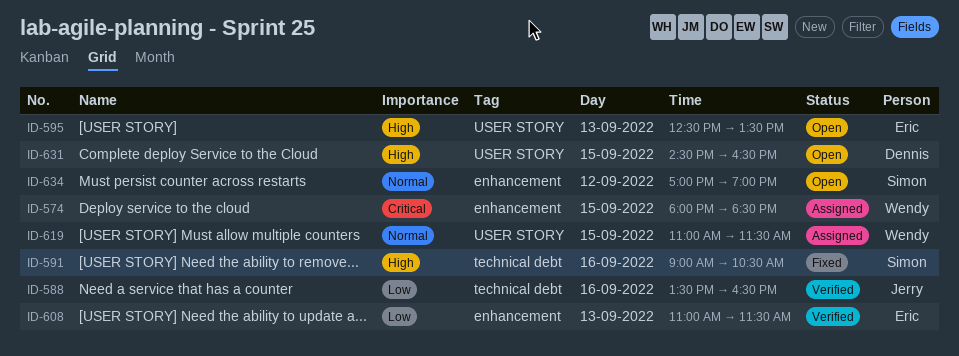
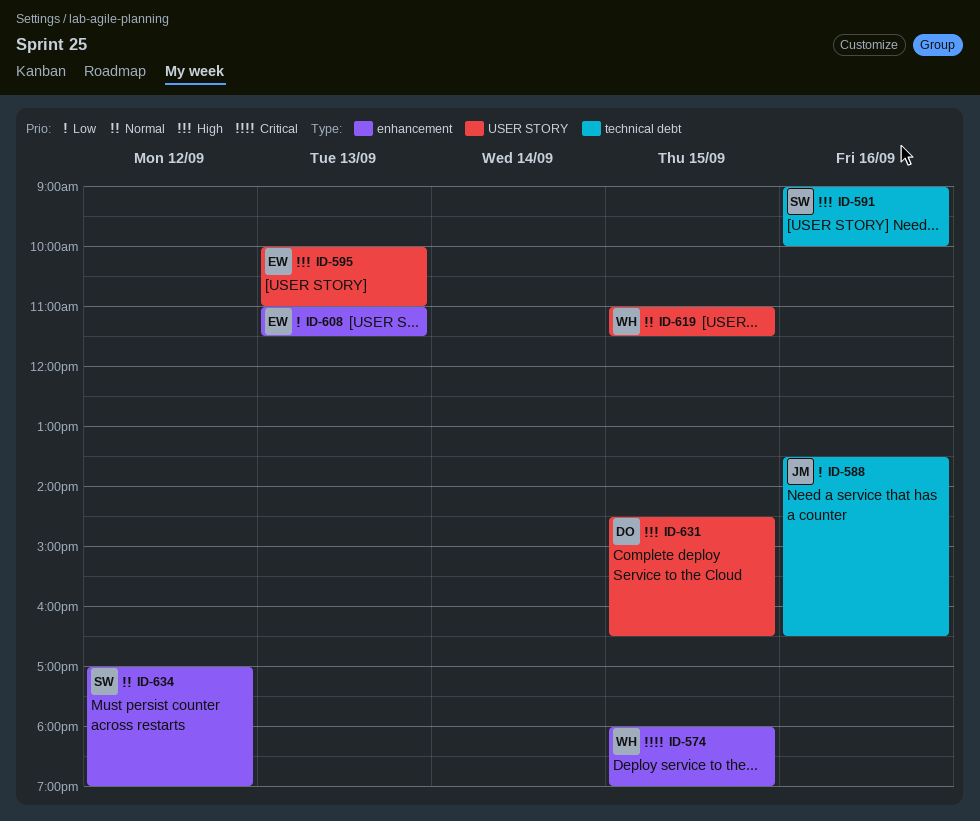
ID-574, ends: 18:30 -> 19:00
ID-591, ends: 10:30 -> 10:00
ID-595, begins: 12:30 -> 10:00
ID-595, ends: 13:30 -> 11:00

